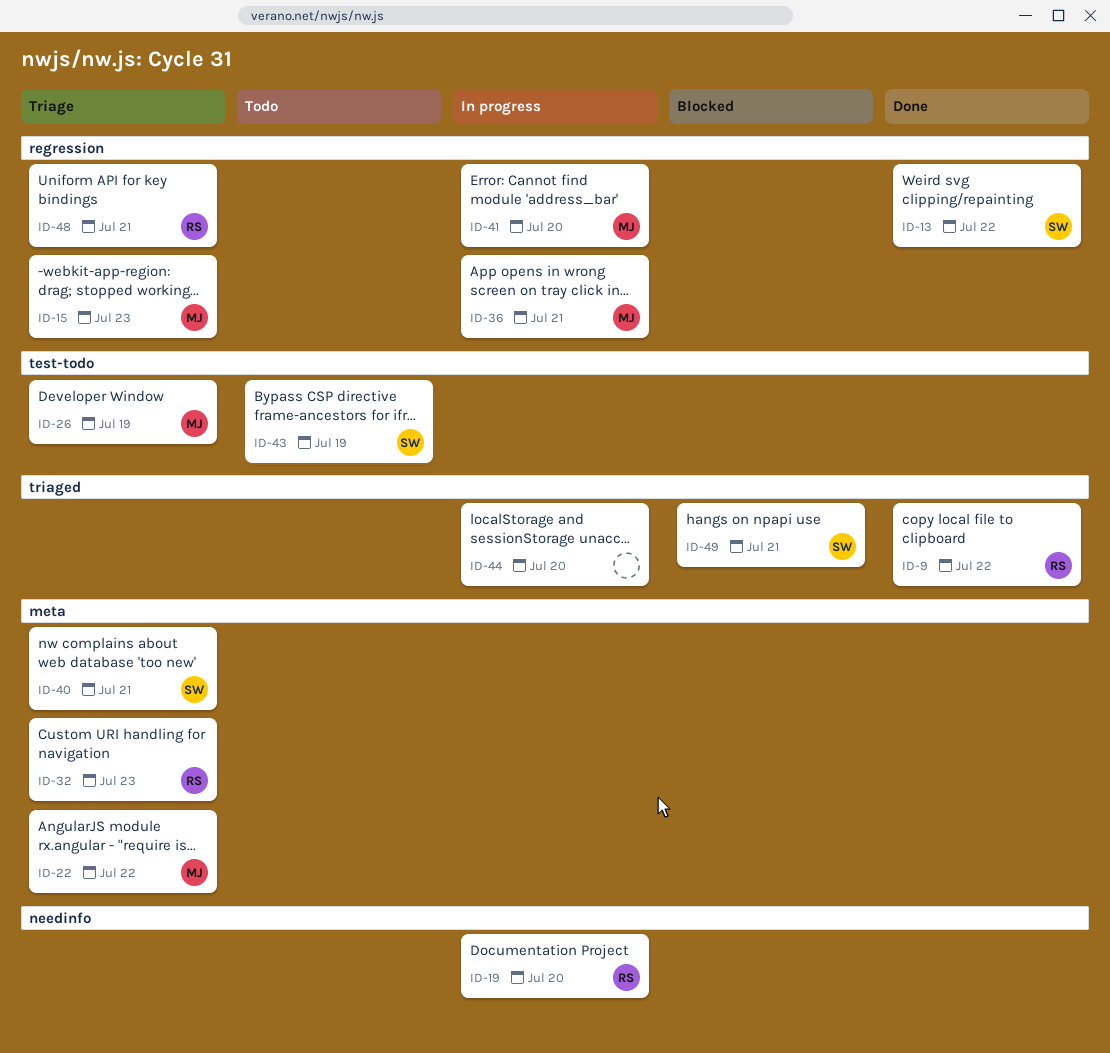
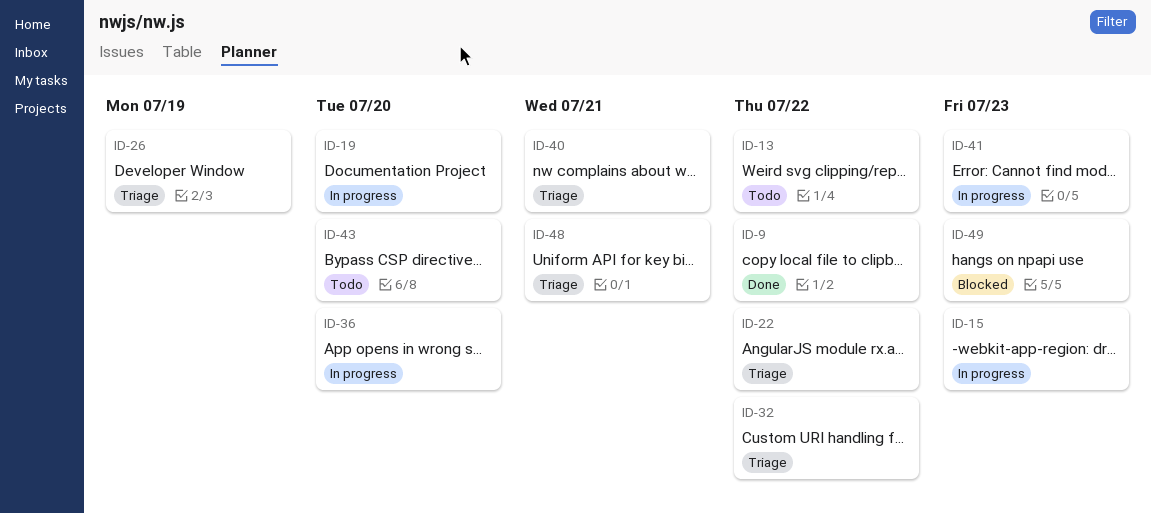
ID-13, status: Done -> Todo
ID-15, status: Triage -> In progress
ID-32, due: Jul 23 -> Jul 22
ID-36, due: Jul 21 -> Jul 20
ID-41, due: Jul 20 -> Jul 23
ID-43, due: Jul 19 -> Jul 20
ID-44: present -> none
ID-49, due: Jul 21 -> Jul 23

